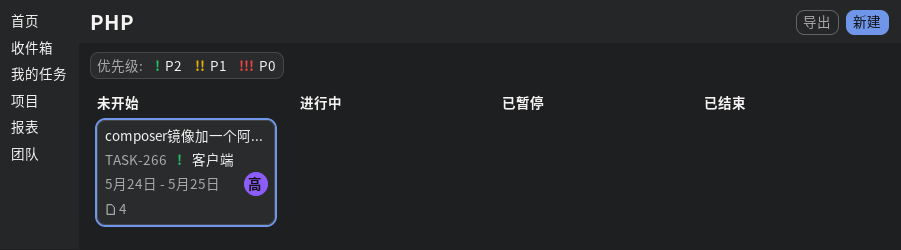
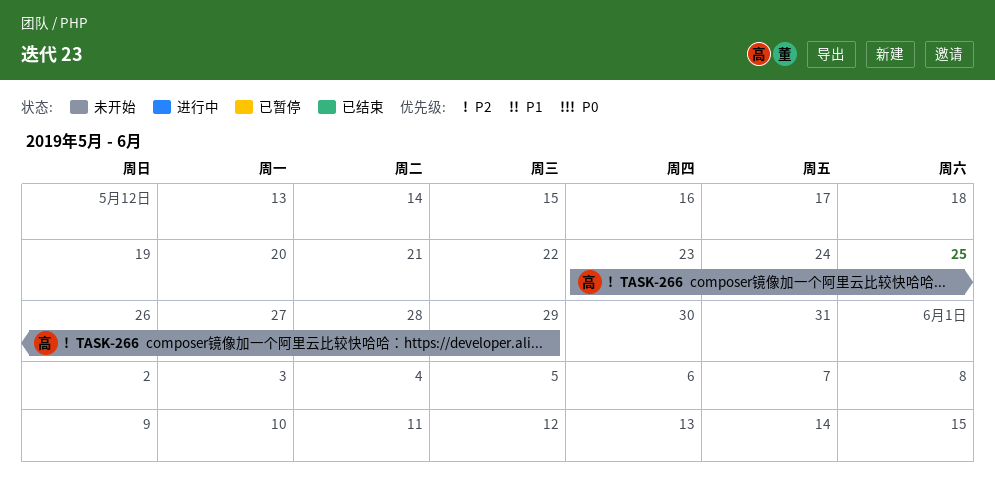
TASK-266, start: May 24 -> May 23
TASK-266, due: May 25 -> May 29

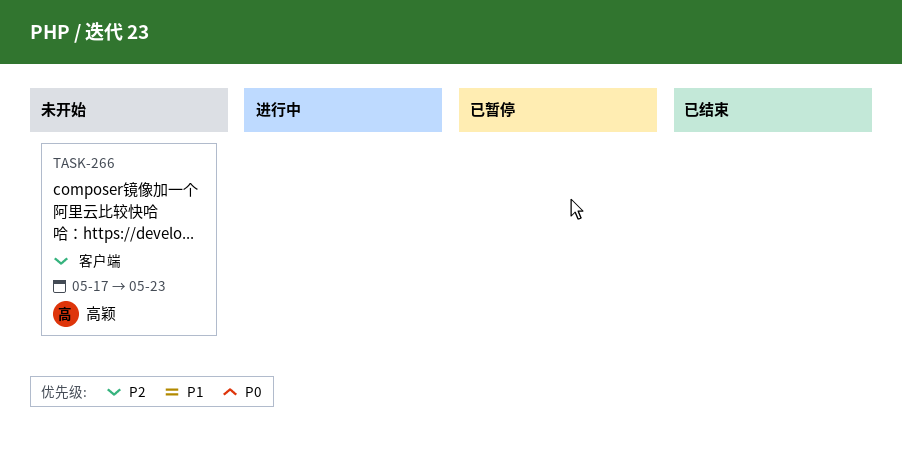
TASK-266, start: May 23 -> May 17
TASK-266, due: May 29 -> May 23

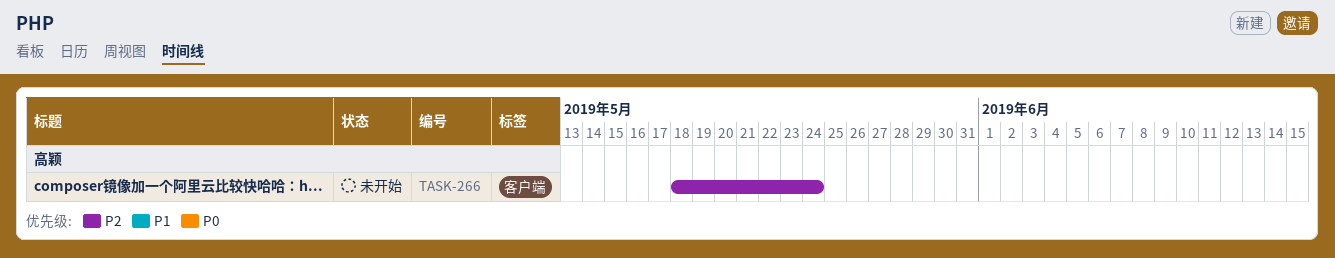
TASK-266, start: May 17 -> May 18
TASK-266, due: May 23 -> May 24

